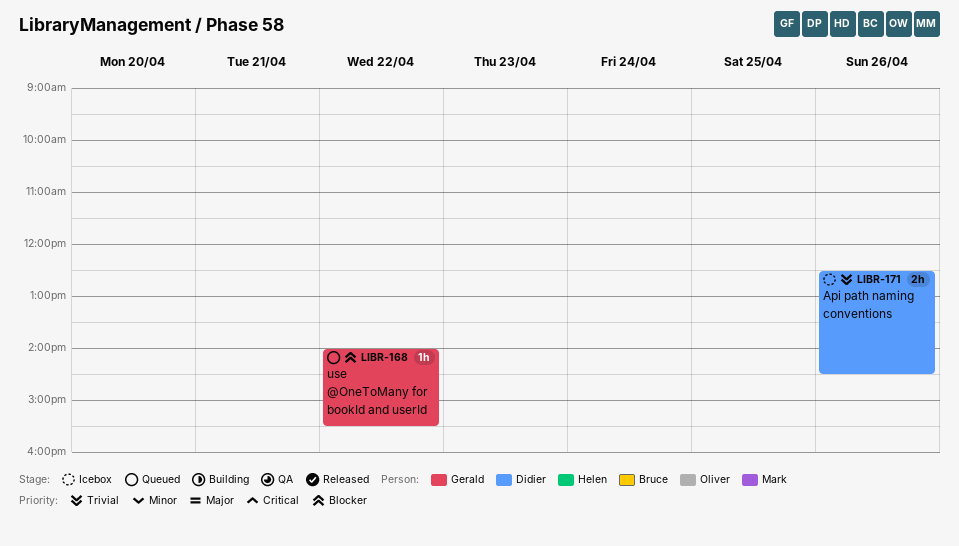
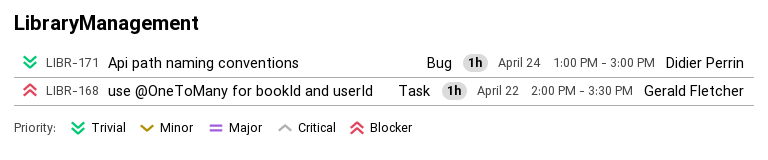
LIBR-171, estimate: 2h -> 1h
LIBR-171, day: Apr 26 -> Apr 24
LIBR-171, begins: 12:30 -> 13:00
LIBR-171, ends: 14:30 -> 15:00

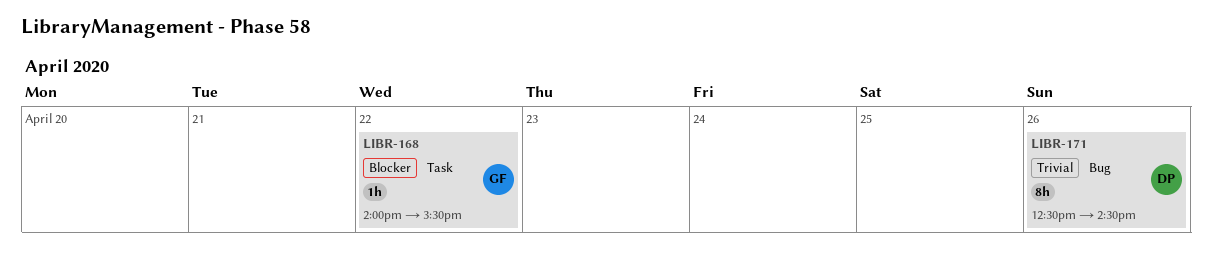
LIBR-171, estimate: 1h -> 8h
LIBR-171, day: Apr 24 -> Apr 26
LIBR-171, begins: 13:00 -> 12:30
LIBR-171, ends: 15:00 -> 14:30

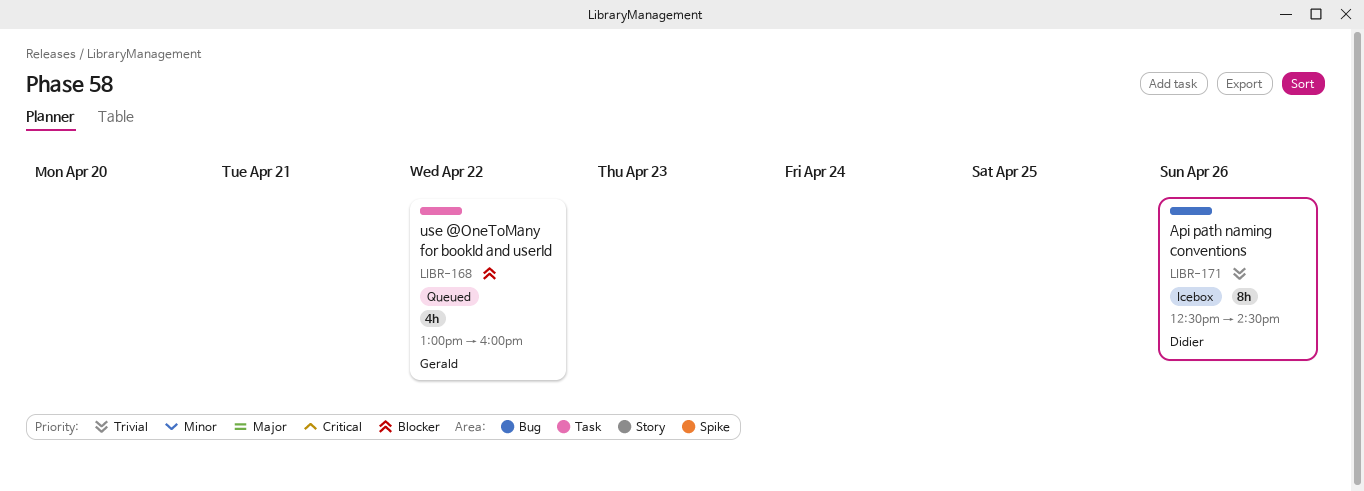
LIBR-168, estimate: 1h -> 4h
LIBR-168, begins: 14:00 -> 13:00
LIBR-168, ends: 15:30 -> 16:00

